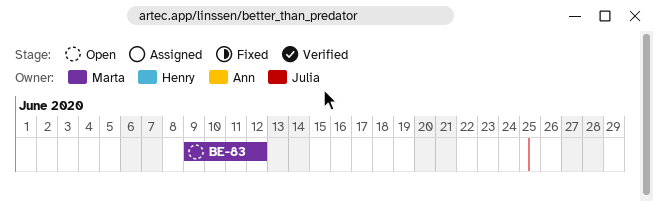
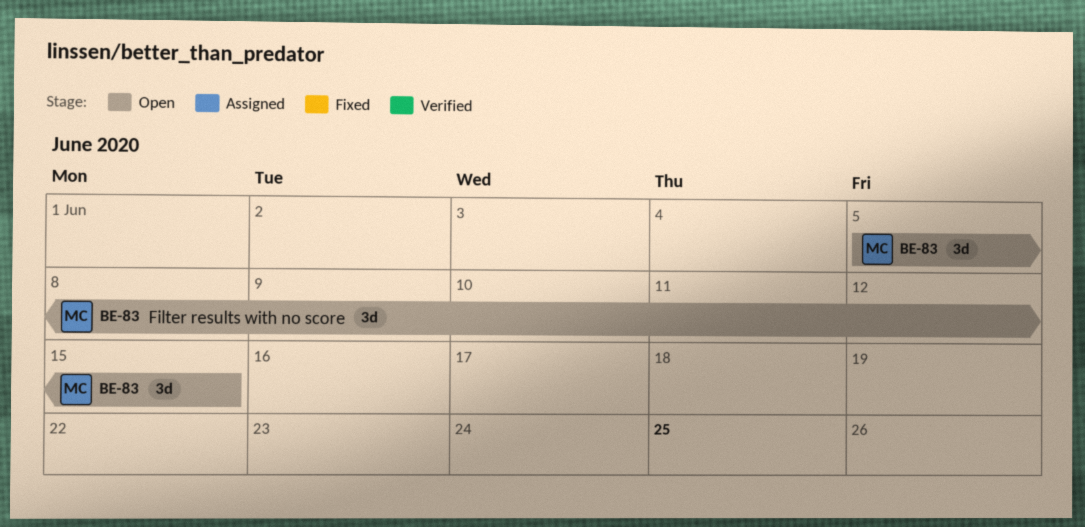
BE-83, start: Jun 9 -> Jun 5
BE-83, due: Jun 12 -> Jun 15

